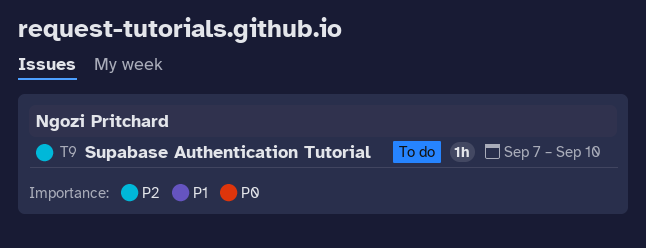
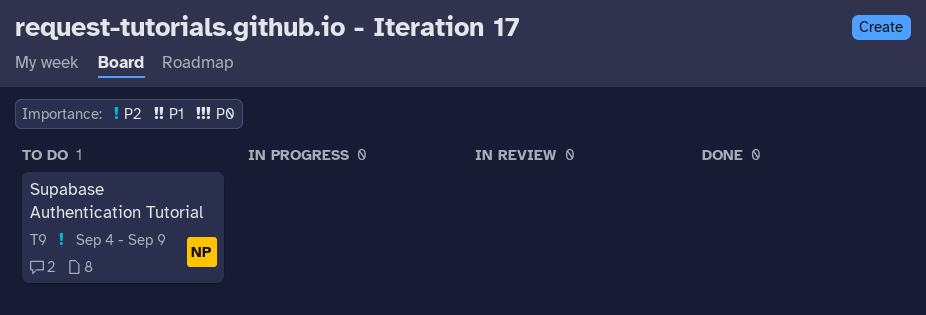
T9, start: Sep 7 -> Sep 4
T9, due: Sep 10 -> Sep 9

